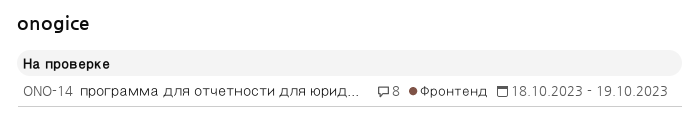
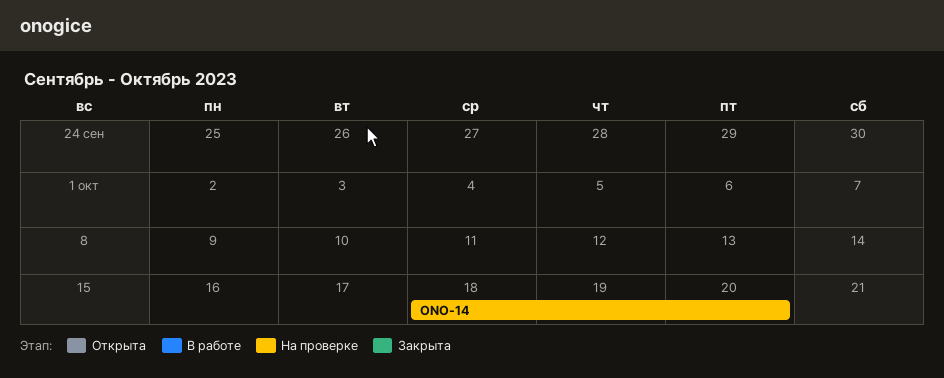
ONO-14, due: Oct 19 -> Oct 20

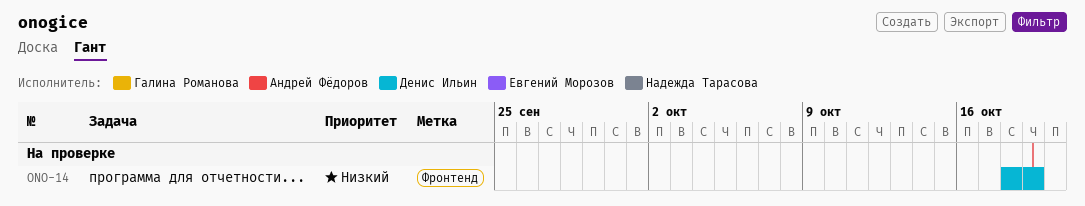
ONO-14, due: Oct 20 -> Oct 19

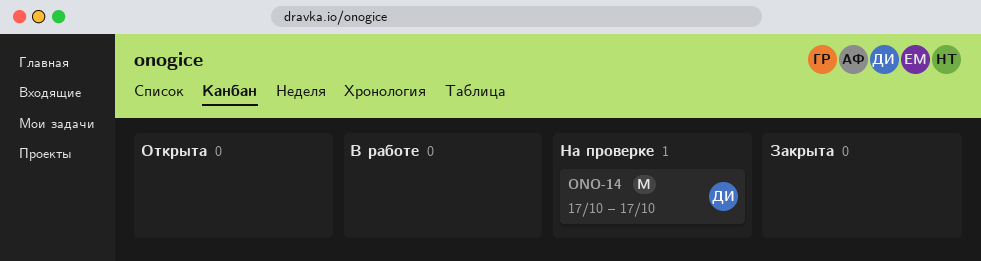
ONO-14, start: Oct 18 -> Oct 17
ONO-14, due: Oct 19 -> Oct 17

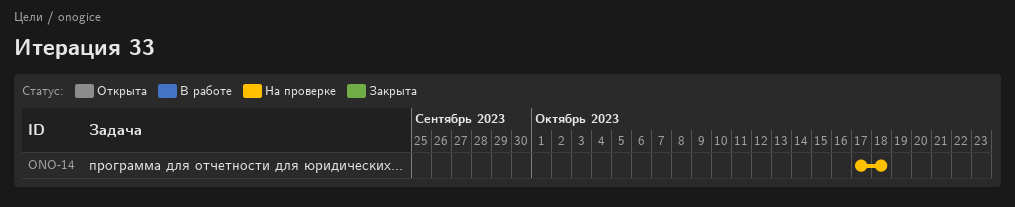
ONO-14, due: Oct 17 -> Oct 18

